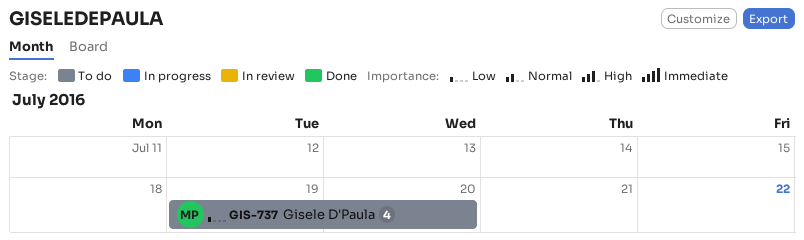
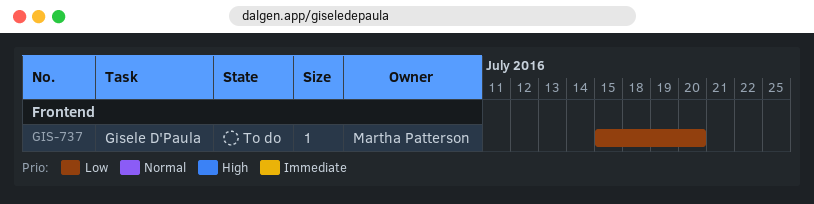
GIS-737, estimate: 4 -> 1
GIS-737, start: Jul 19 -> Jul 15

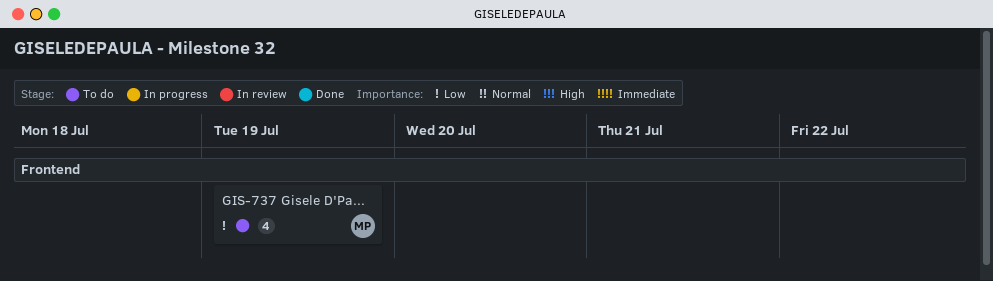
GIS-737, estimate: 1 -> 4
GIS-737, due: Jul 20 -> Jul 19

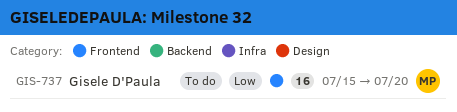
GIS-737, estimate: 4 -> 16
GIS-737, due: Jul 19 -> Jul 20

